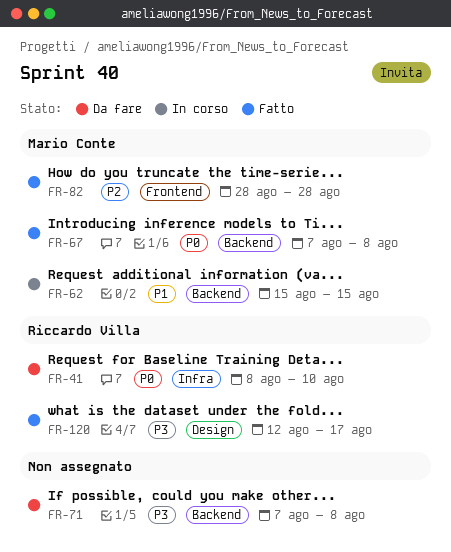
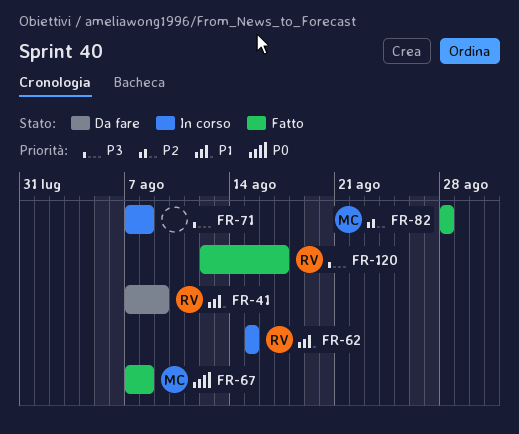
FR-41, priority: P0 -> P1
FR-41, start: Aug 8 -> Aug 7
FR-41, due: Aug 10 -> Aug 9
FR-62, owner: Mario Conte -> Riccardo Villa
FR-71, status: Da fare -> In corso

